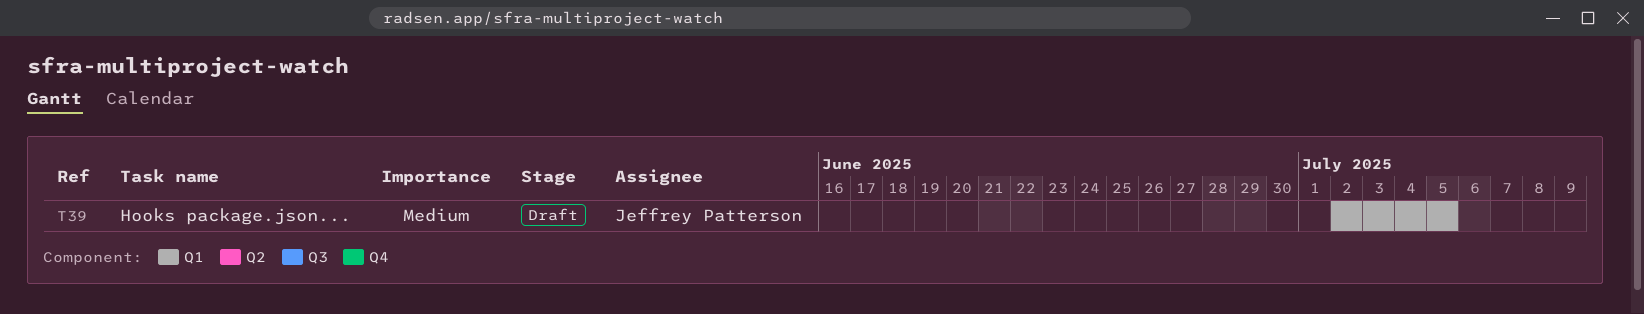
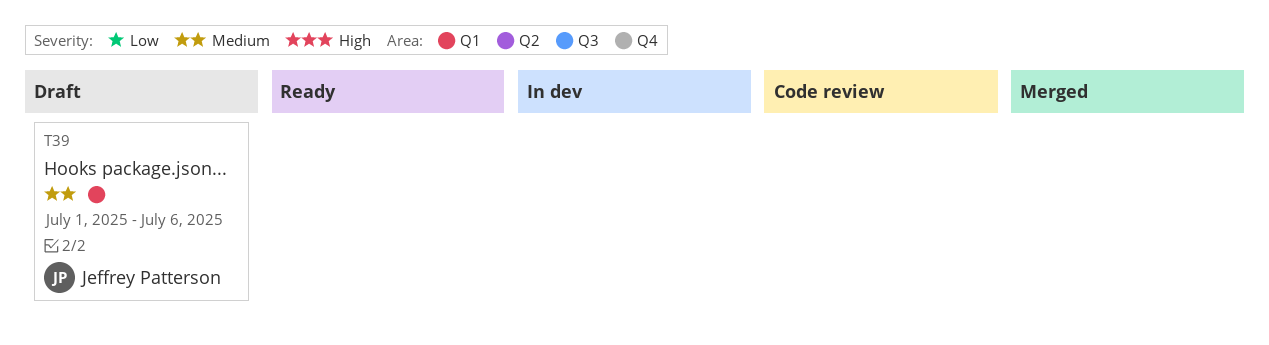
T39, start: Jul 2 -> Jul 1
T39, due: Jul 5 -> Jul 6

